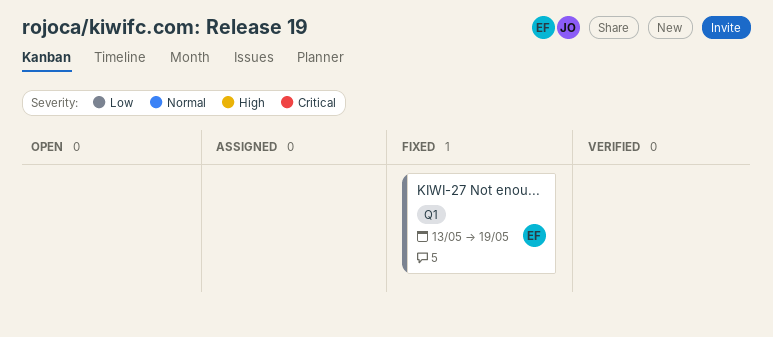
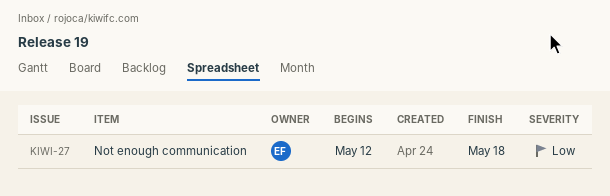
KIWI-27, start: May 13 -> May 12
KIWI-27, due: May 19 -> May 18

